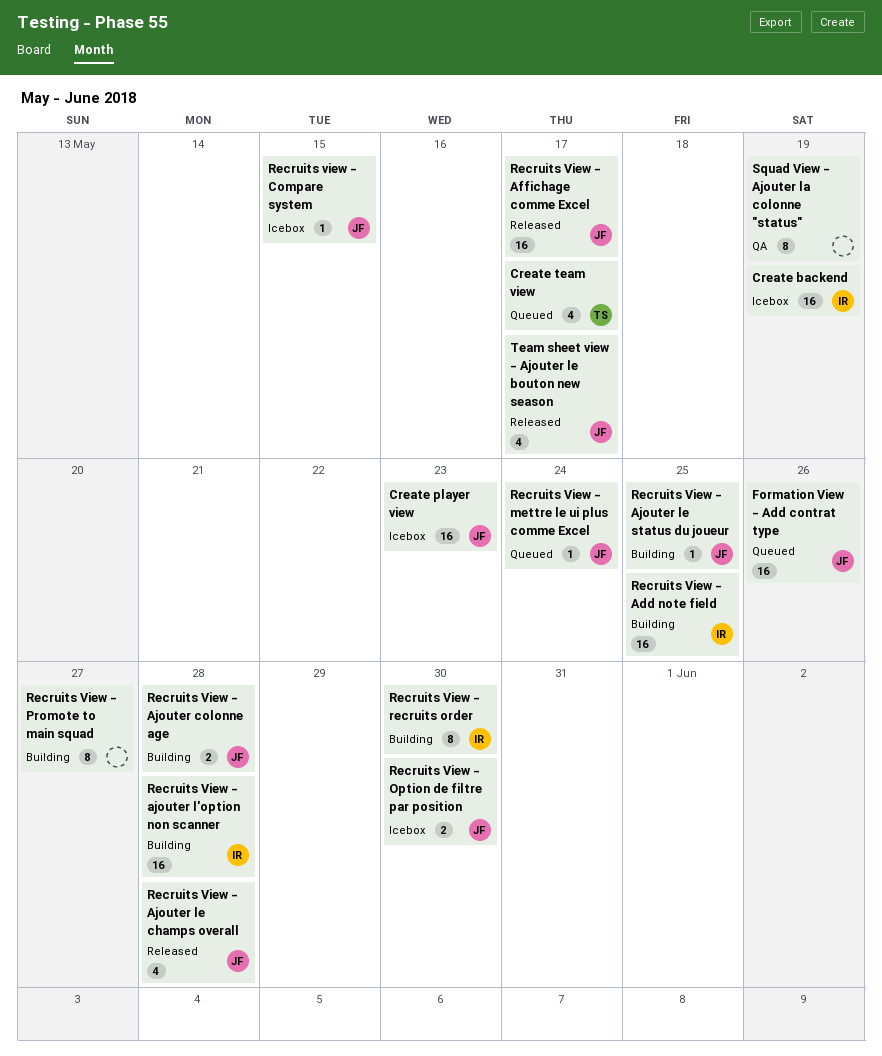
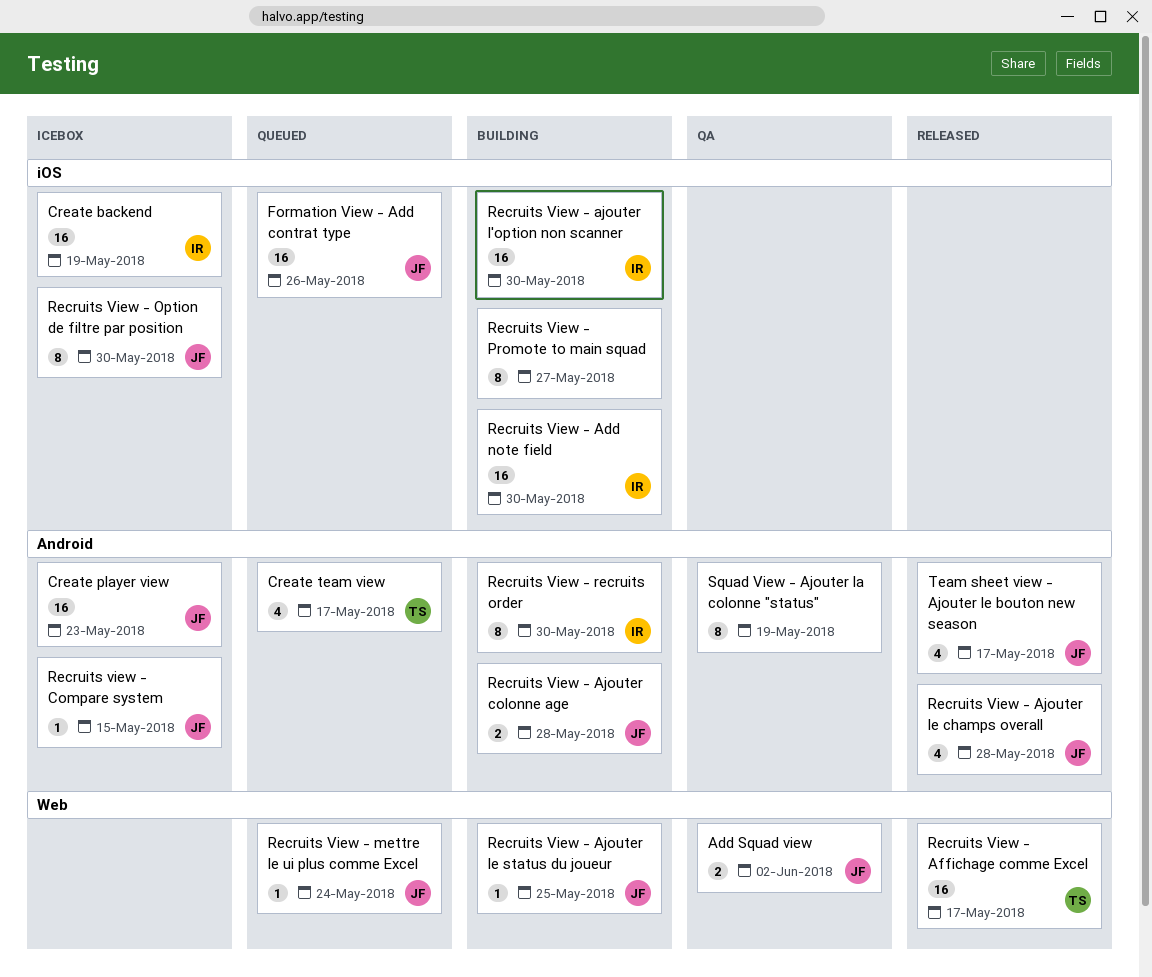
Add Squad view: none -> present
Recruits View - Add note field, due: May 25 -> May 30
Recruits View - Affichage comme Excel, owner: JF -> TS
Recruits View - ajouter l'option non scanner, due: May 28 -> May 30
Recruits View - Option de filtre par position, estimate: 2 -> 8

